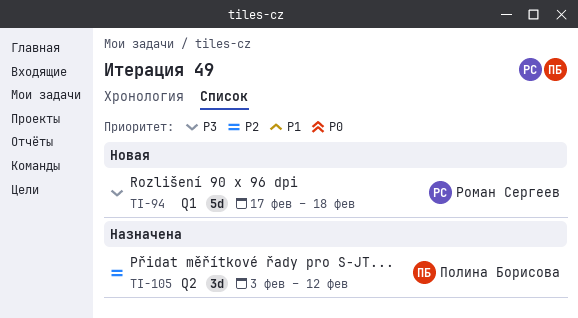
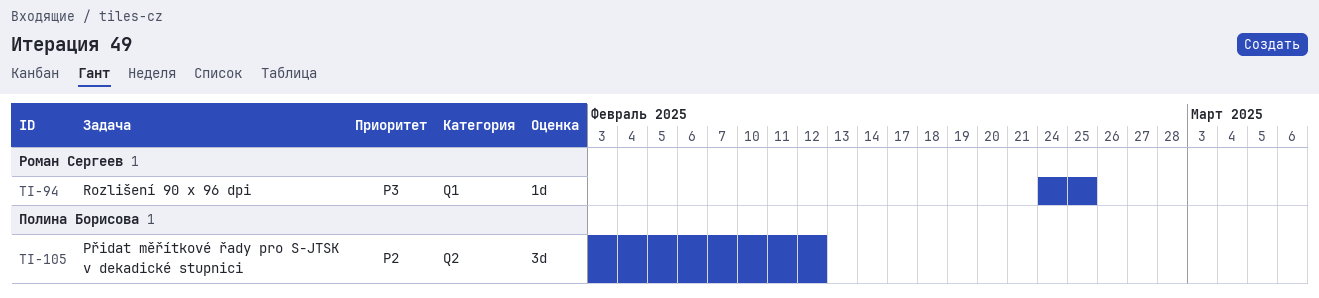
TI-94, estimate: 5d -> 1d
TI-94, start: Feb 17 -> Feb 24
TI-94, due: Feb 18 -> Feb 25

